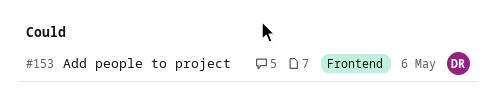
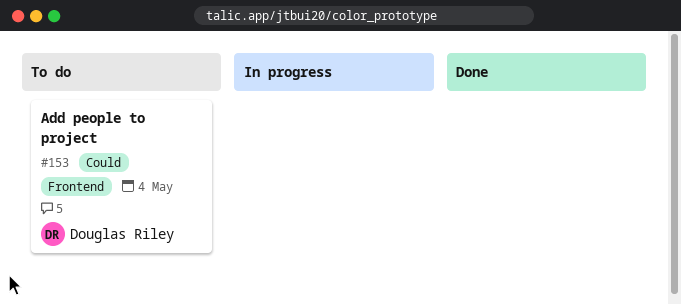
#153, due: May 6 -> May 4

